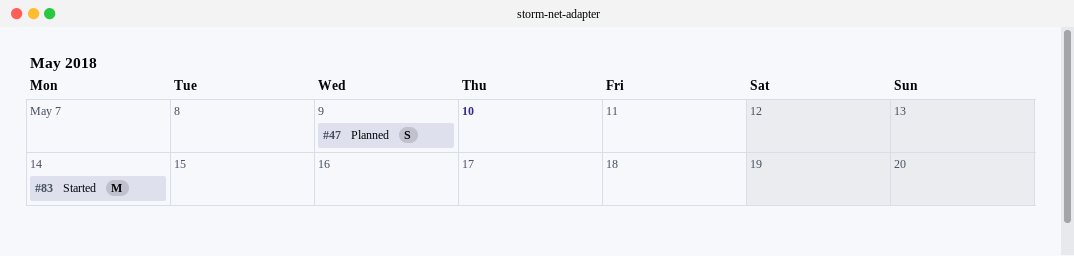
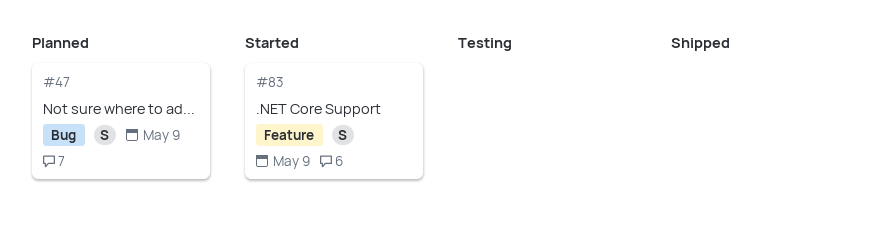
#83, estimate: M -> S
#83, due: May 14 -> May 9

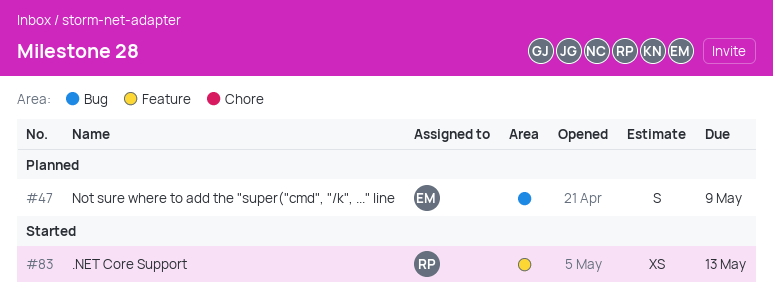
#83, estimate: S -> XS
#83, due: May 9 -> May 13

